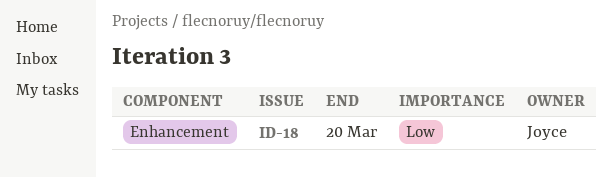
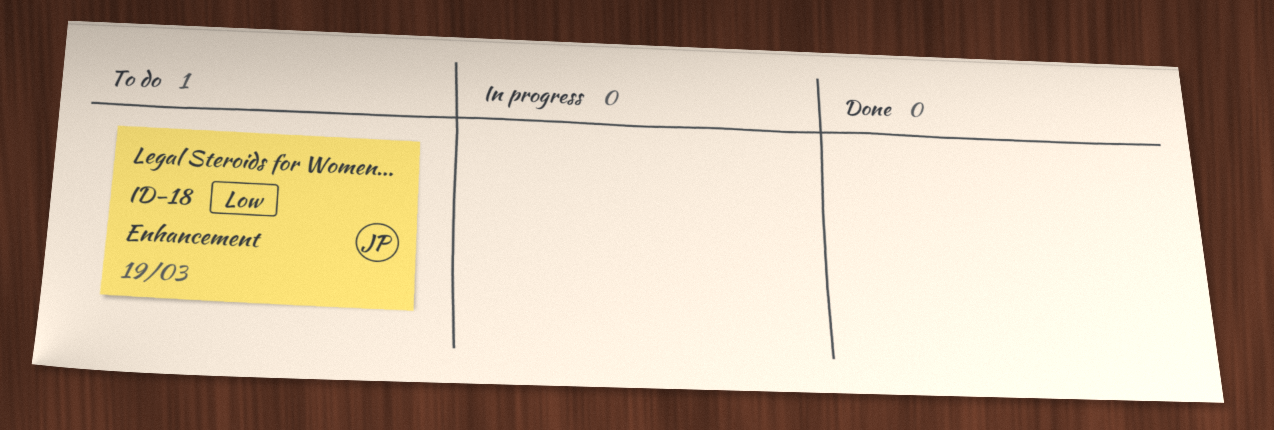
ID-18, due: Mar 20 -> Mar 19

